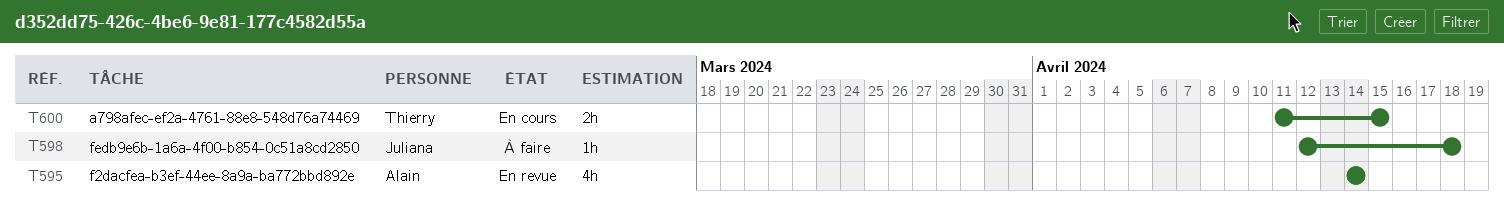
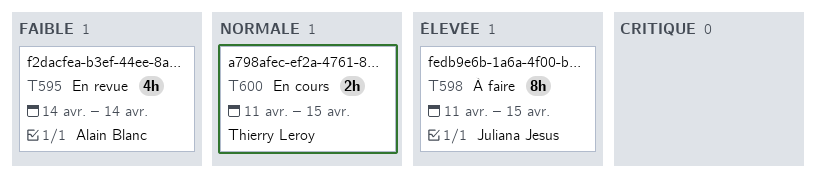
T598, estimate: 1h -> 8h
T598, start: Apr 12 -> Apr 11
T598, due: Apr 18 -> Apr 15

